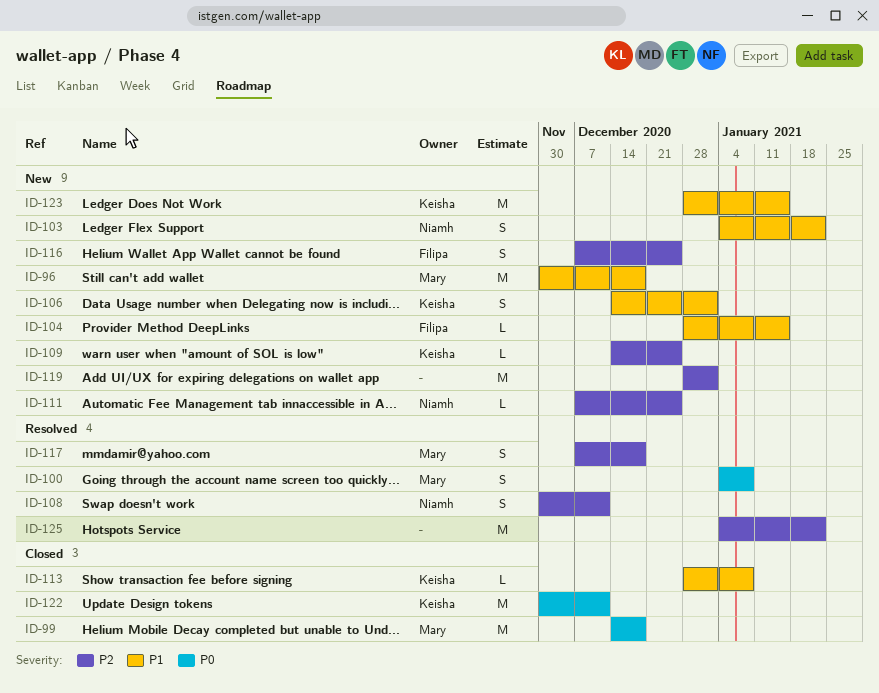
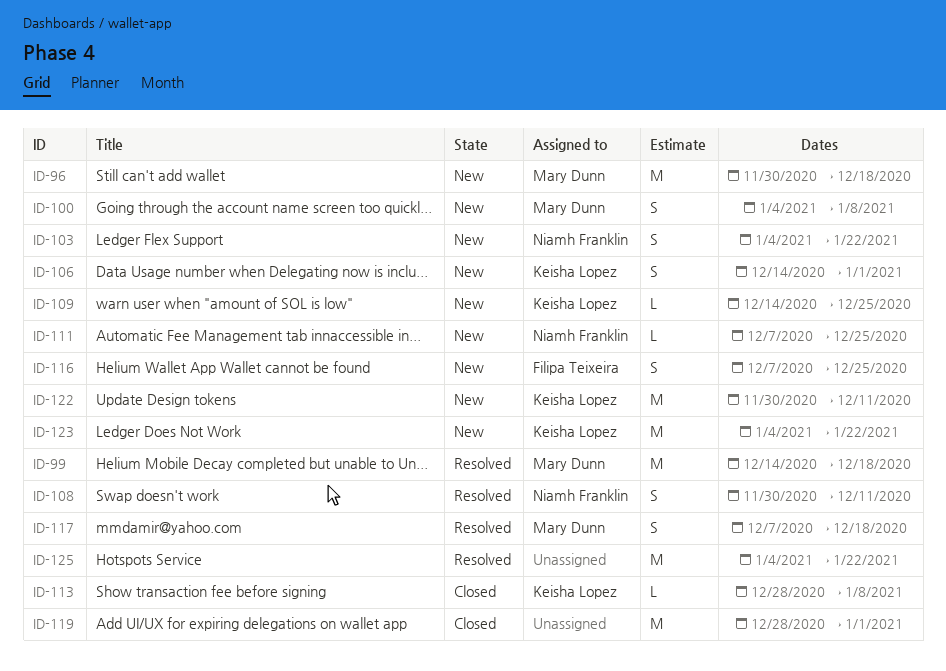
ID-99, status: Closed -> Resolved
ID-100, status: Resolved -> New
ID-104: present -> none
ID-119, status: New -> Closed
ID-122, status: Closed -> New
ID-123, start: Dec 28 -> Jan 4
ID-123, due: Jan 15 -> Jan 22

